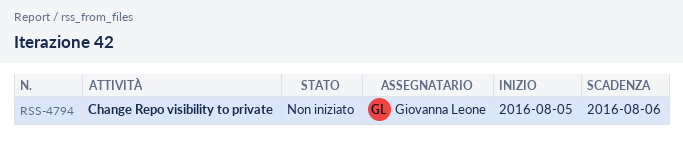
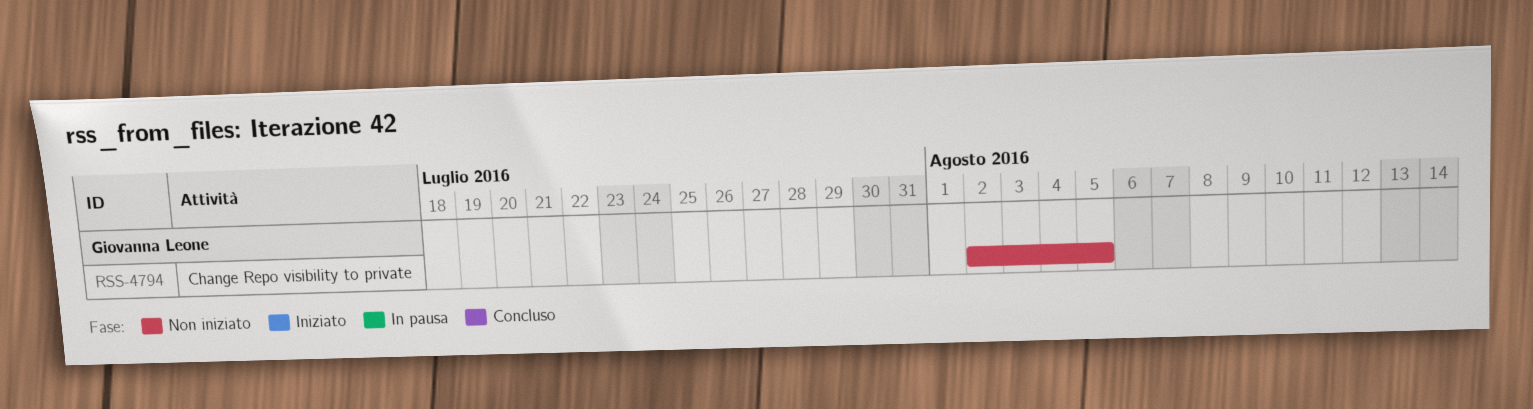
RSS-4794, start: Aug 5 -> Aug 2
RSS-4794, due: Aug 6 -> Aug 5

